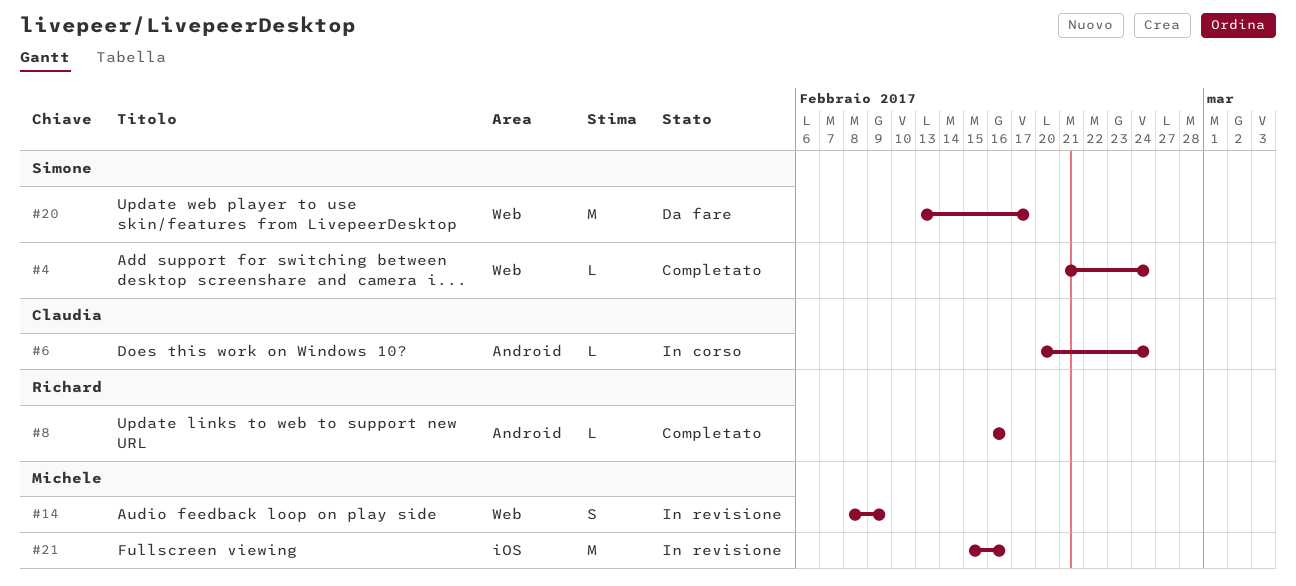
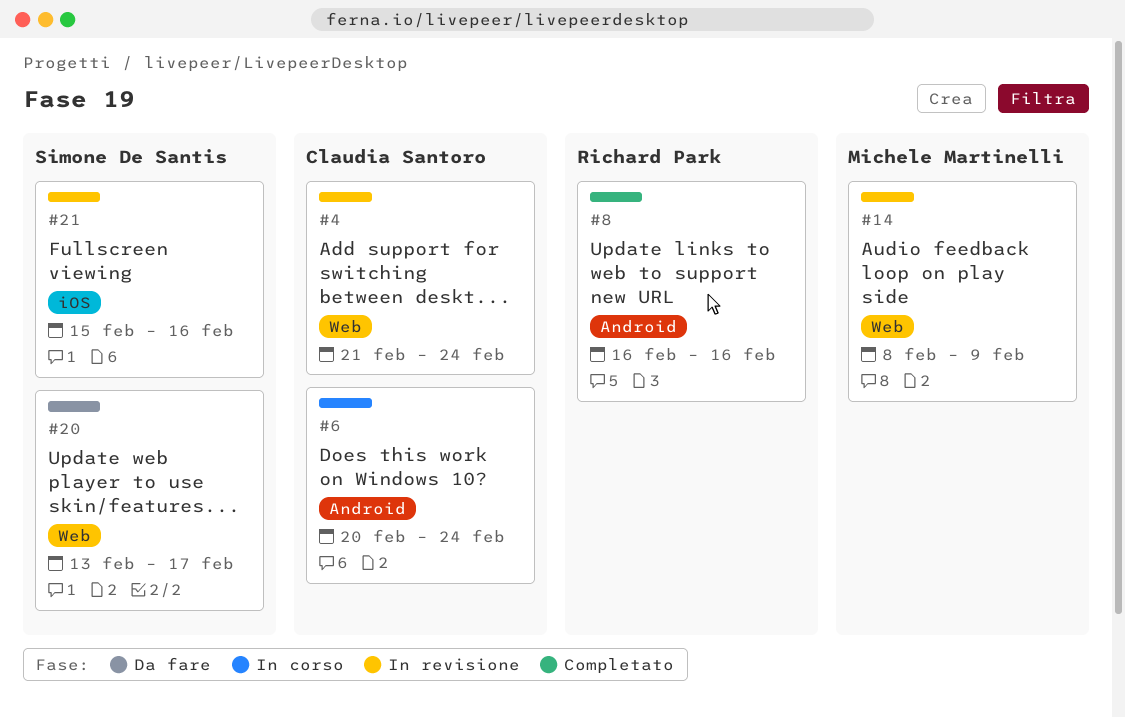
#4, status: Completato -> In revisione
#4, owner: Simone De Santis -> Claudia Santoro
#21, owner: Michele Martinelli -> Simone De Santis

